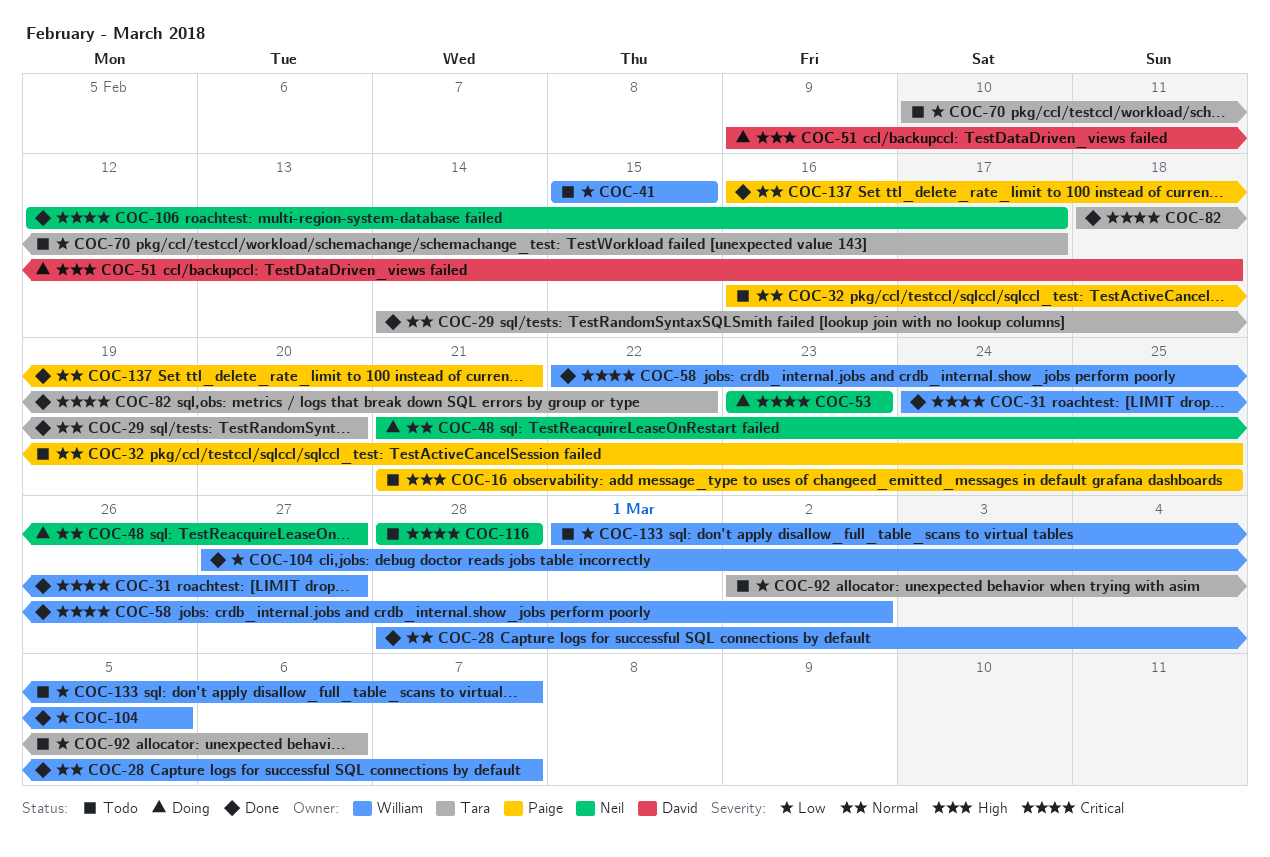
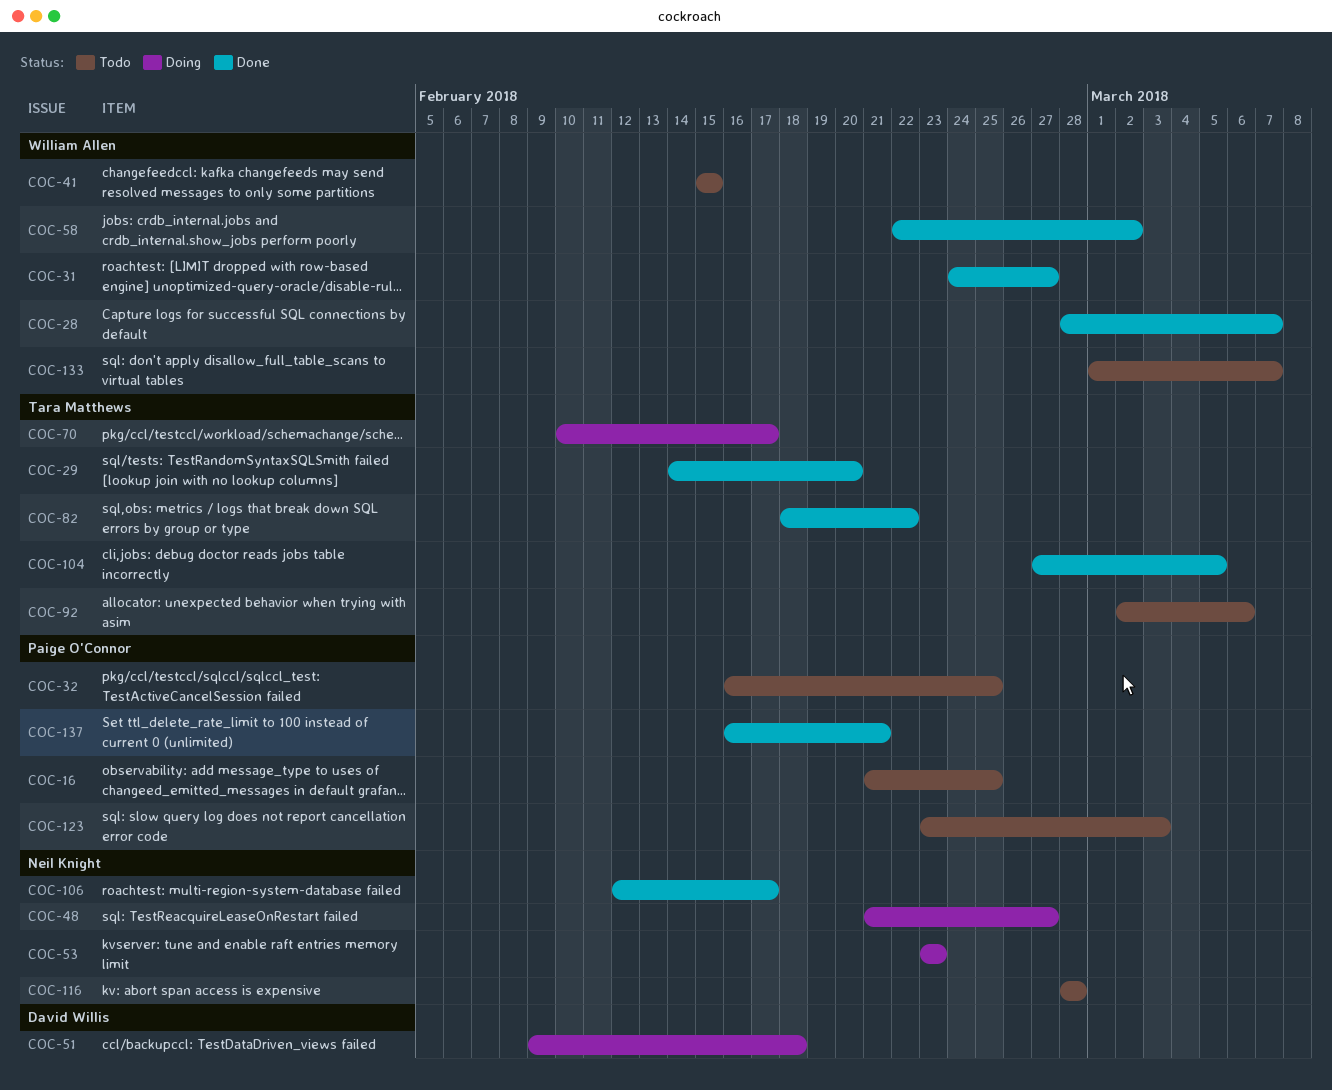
COC-70, status: Todo -> Doing
COC-104, owner: William Allen -> Tara Matthews
COC-123: none -> present

